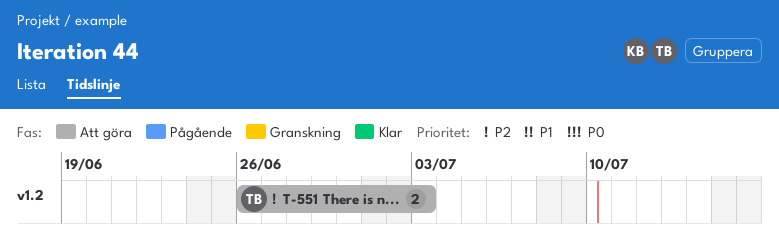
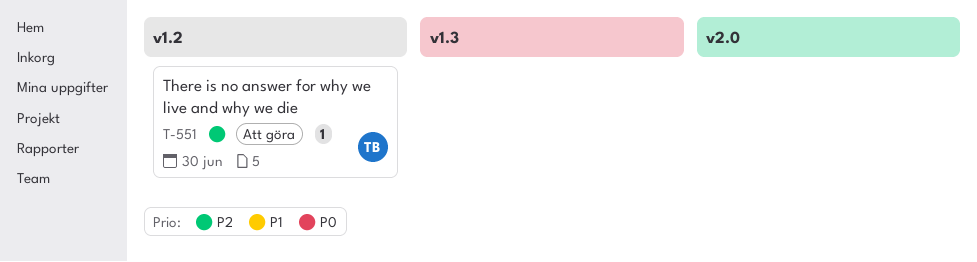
T-551, estimate: 2 -> 1
T-551, due: Jul 3 -> Jun 30

